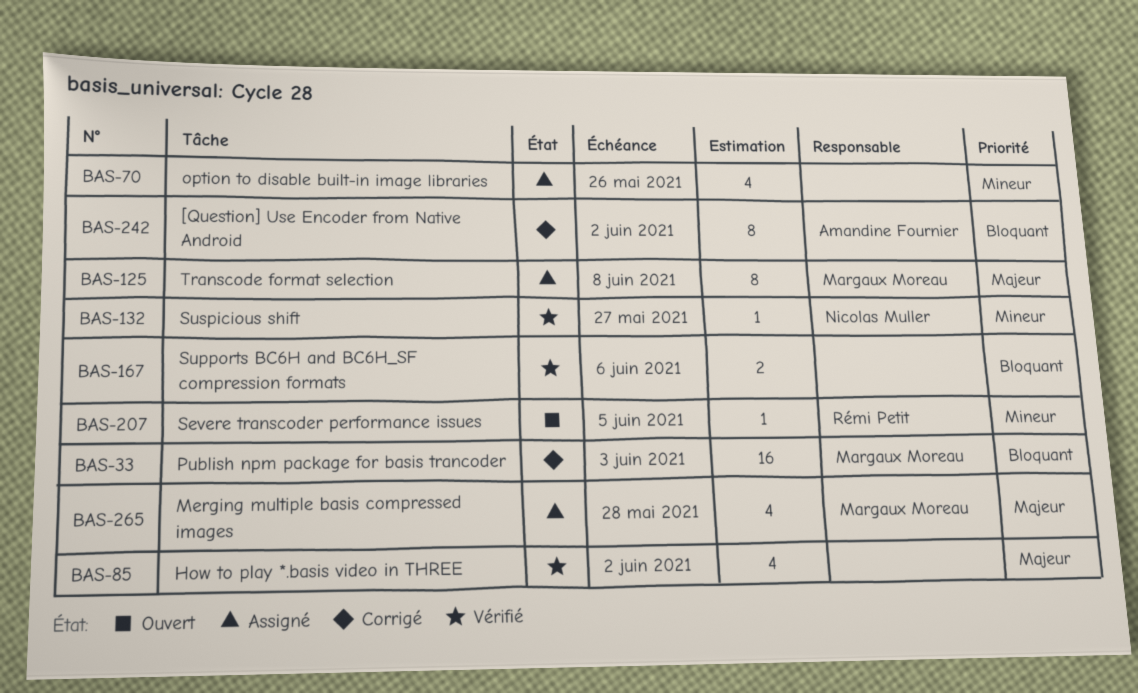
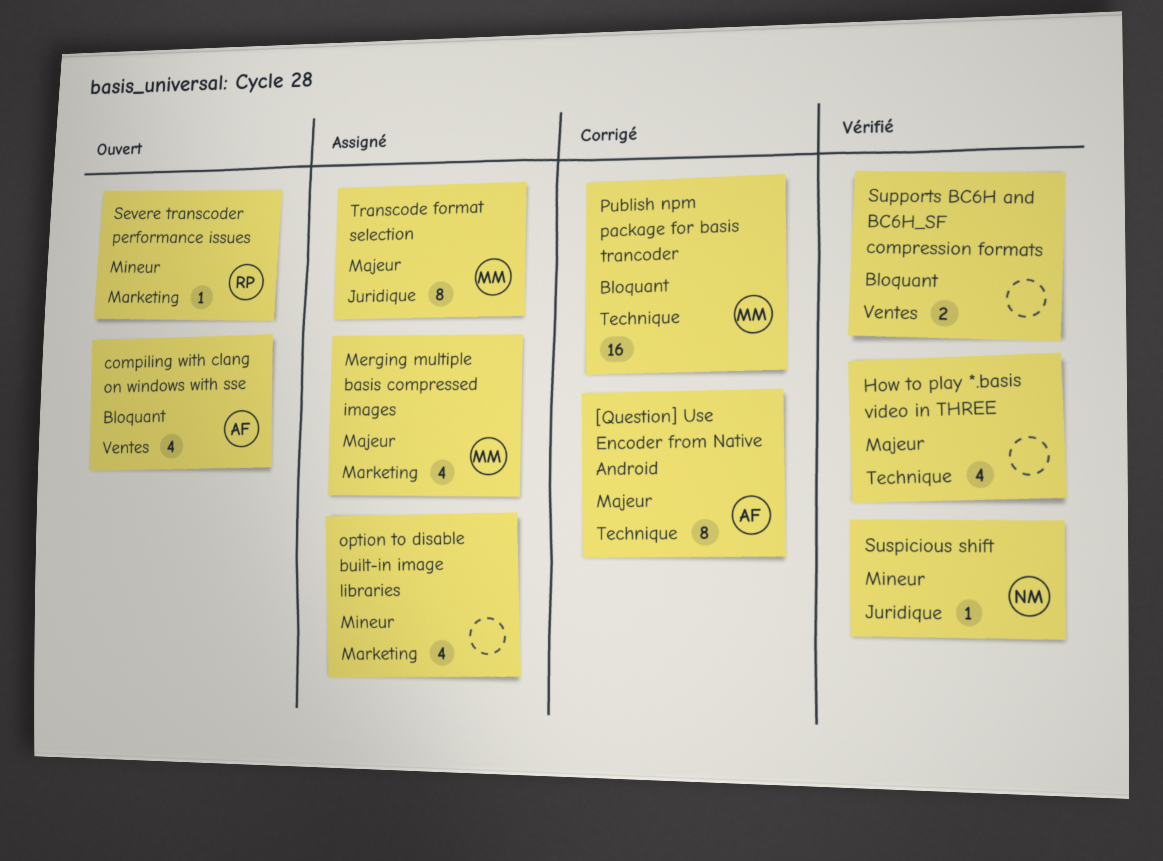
[Question] Use Encoder from Native Android, priority: Bloquant -> Majeur
compiling with clang on windows with sse: none -> present

